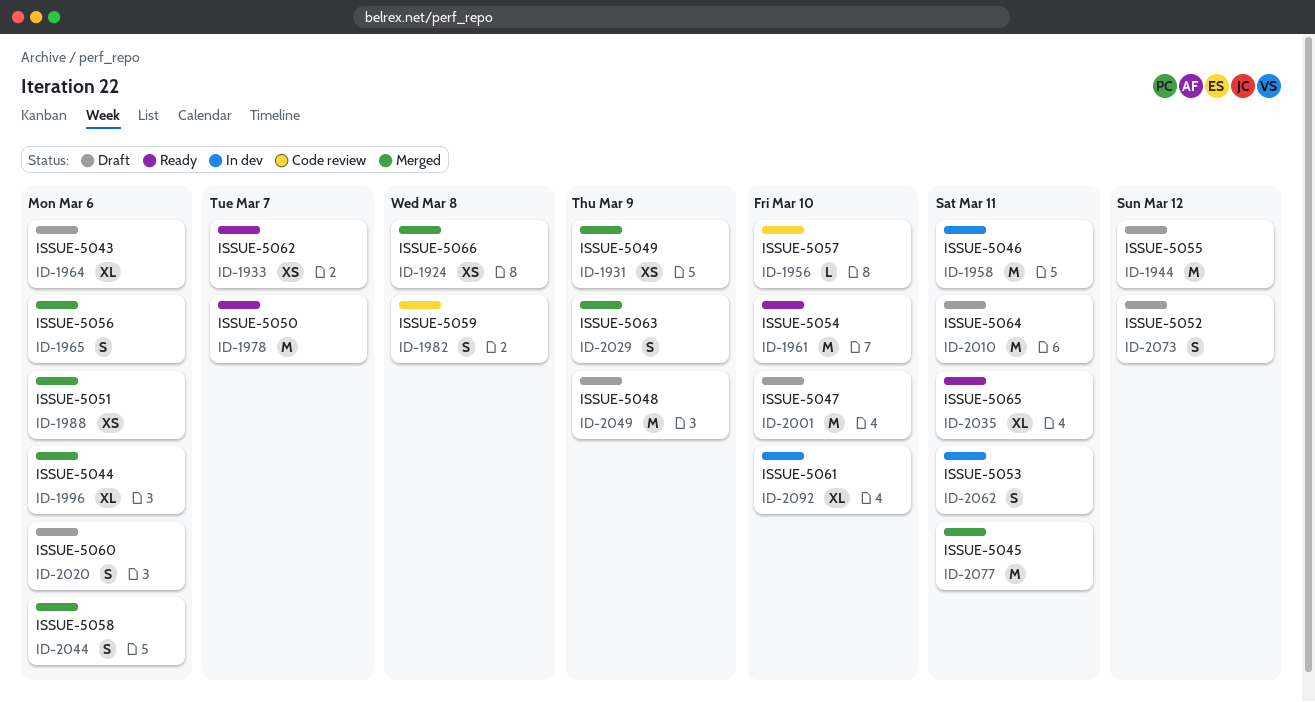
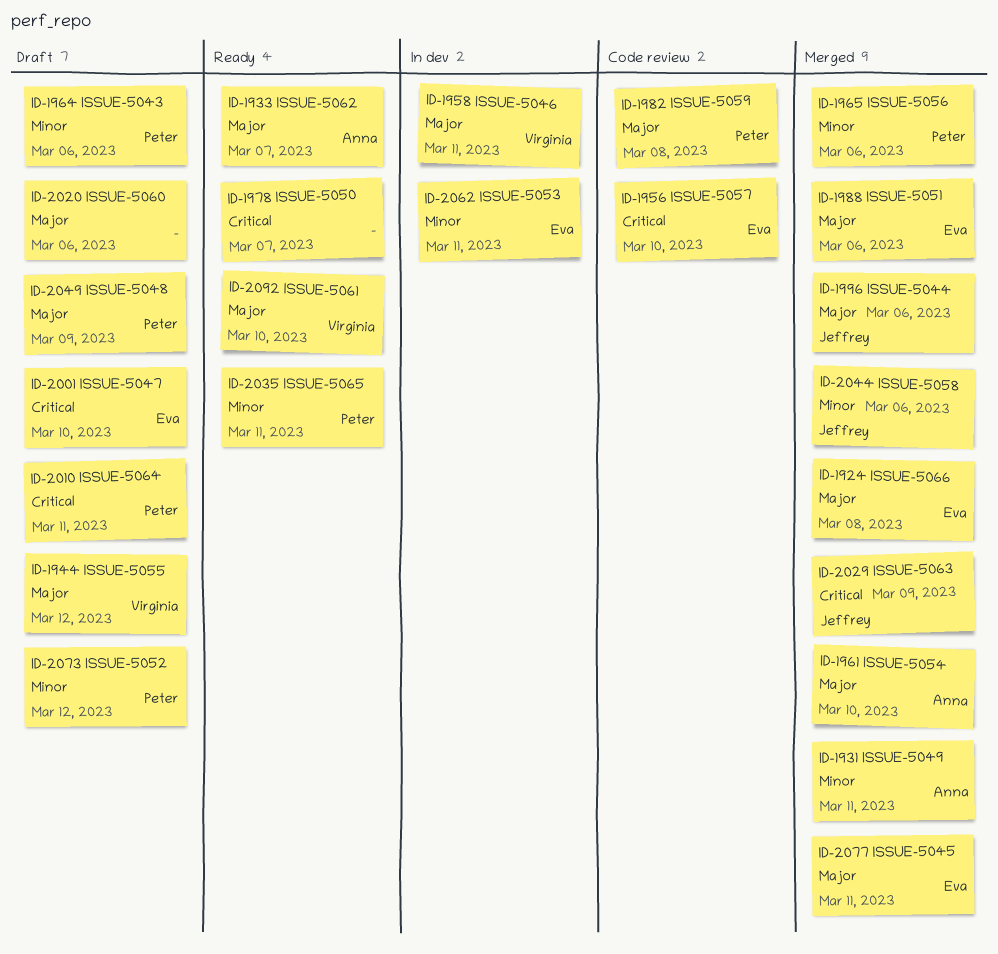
ID-1931, due: Mar 9 -> Mar 11
ID-1961, status: Ready -> Merged
ID-2092, status: In dev -> Ready

